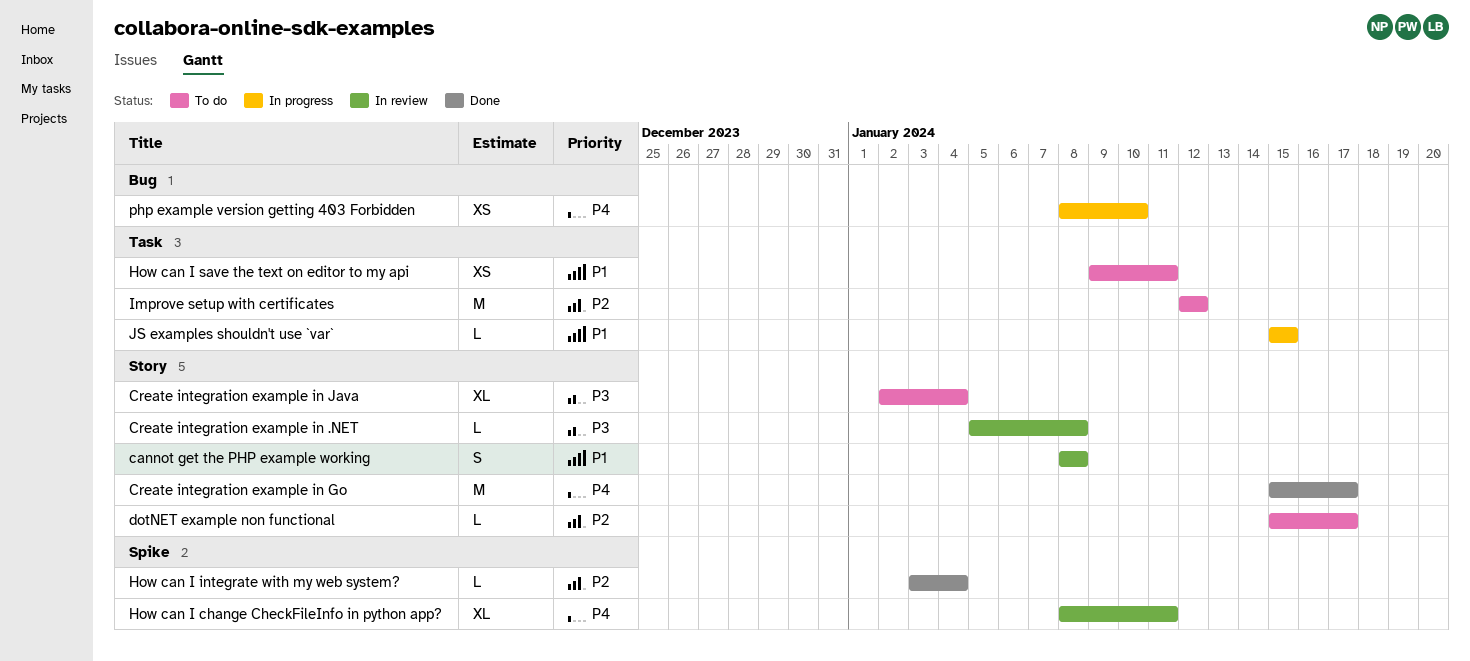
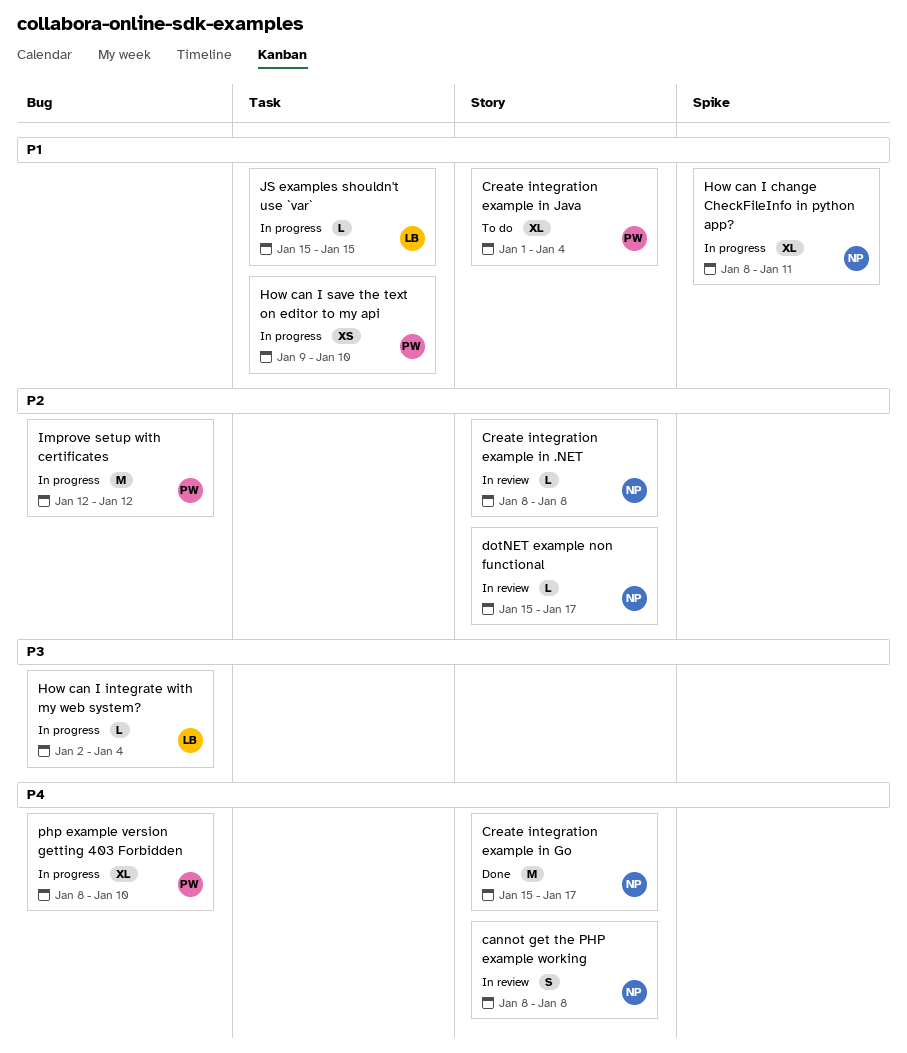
cannot get the PHP example working, priority: P1 -> P4
Create integration example in .NET, priority: P3 -> P2
Create integration example in .NET, start: Jan 5 -> Jan 8
Create integration example in Java, priority: P3 -> P1
Create integration example in Java, start: Jan 2 -> Jan 1
dotNET example non functional, status: To do -> In review
How can I change CheckFileInfo in python app?, status: In review -> In progress
How can I change CheckFileInfo in python app?, priority: P4 -> P1
How can I integrate with my web system?, status: Done -> In progress
How can I integrate with my web system?, priority: P2 -> P3
How can I integrate with my web system?, label: Spike -> Bug
How can I integrate with my web system?, start: Jan 3 -> Jan 2
How can I save the text on editor to my api, status: To do -> In progress
How can I save the text on editor to my api, due: Jan 11 -> Jan 10
Improve setup with certificates, status: To do -> In progress
Improve setup with certificates, label: Task -> Bug
php example version getting 403 Forbidden, estimate: XS -> XL

